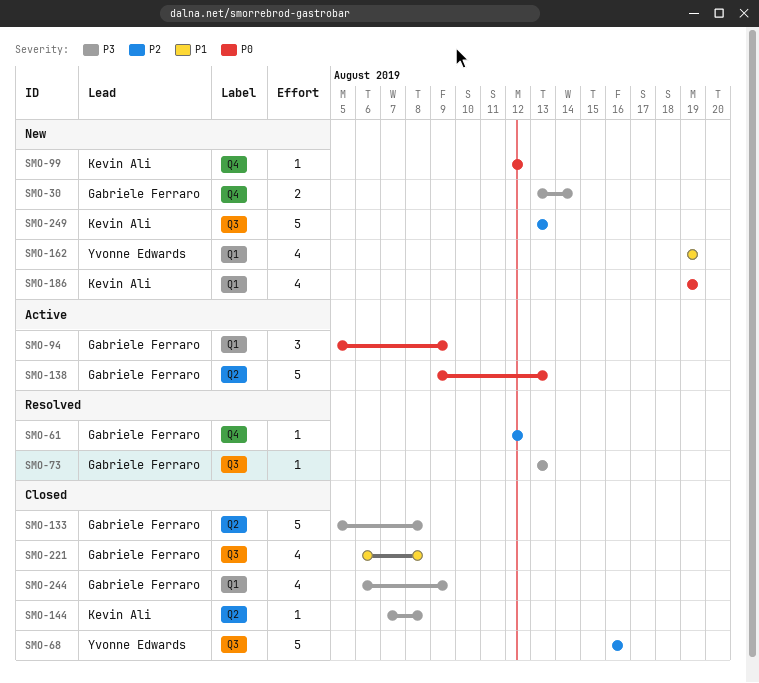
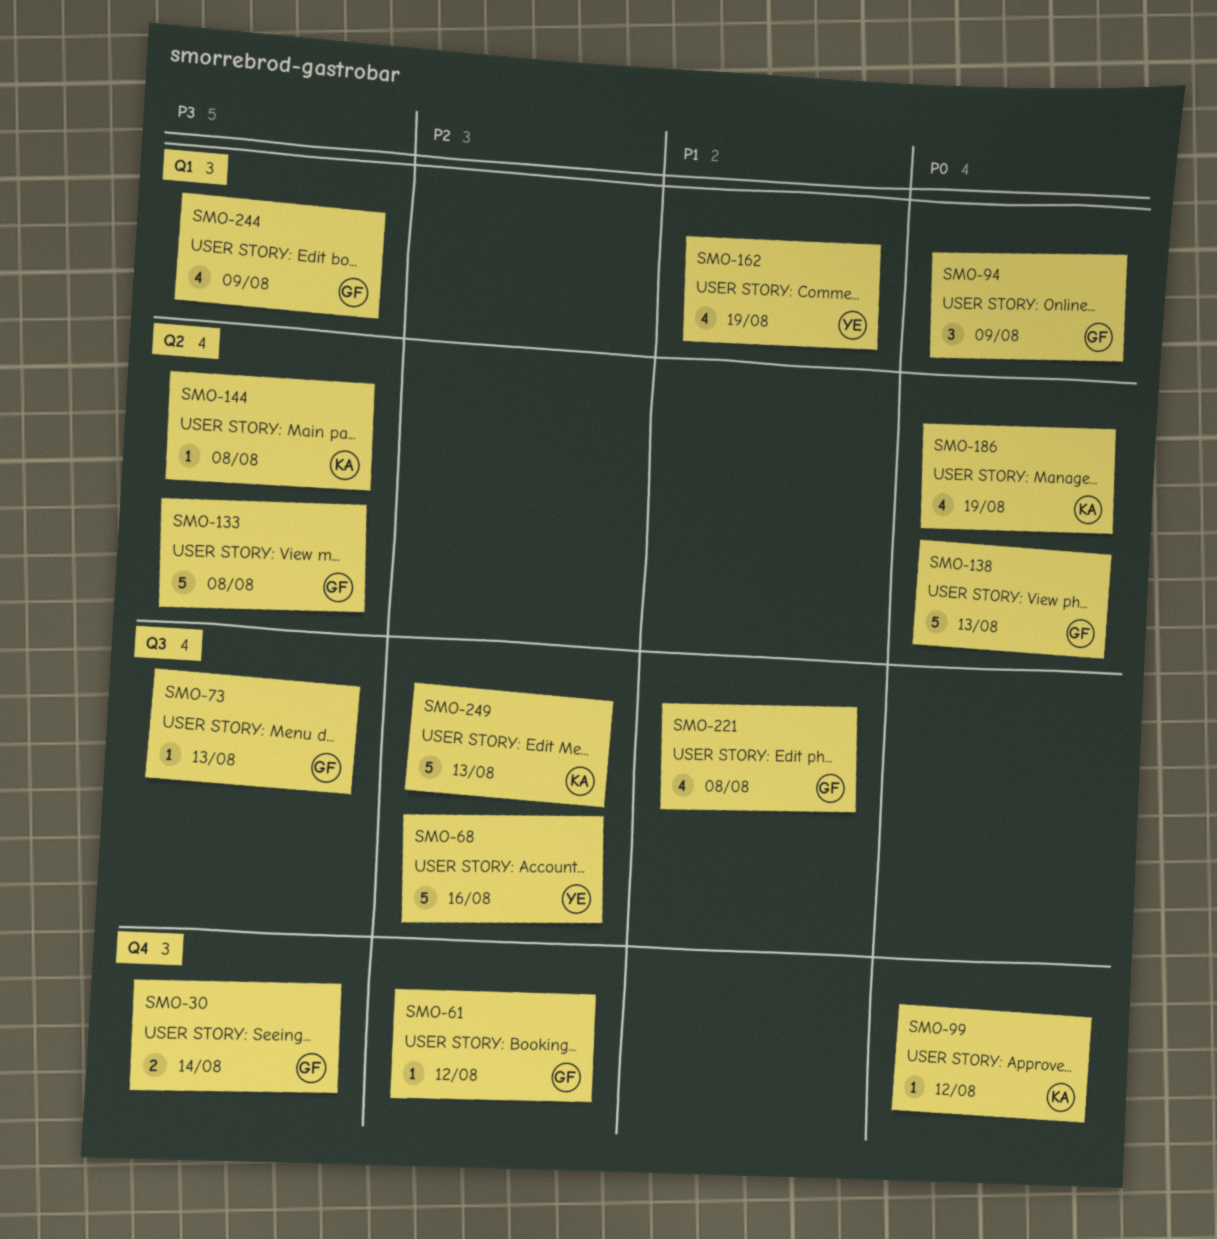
SMO-186, label: Q1 -> Q2

